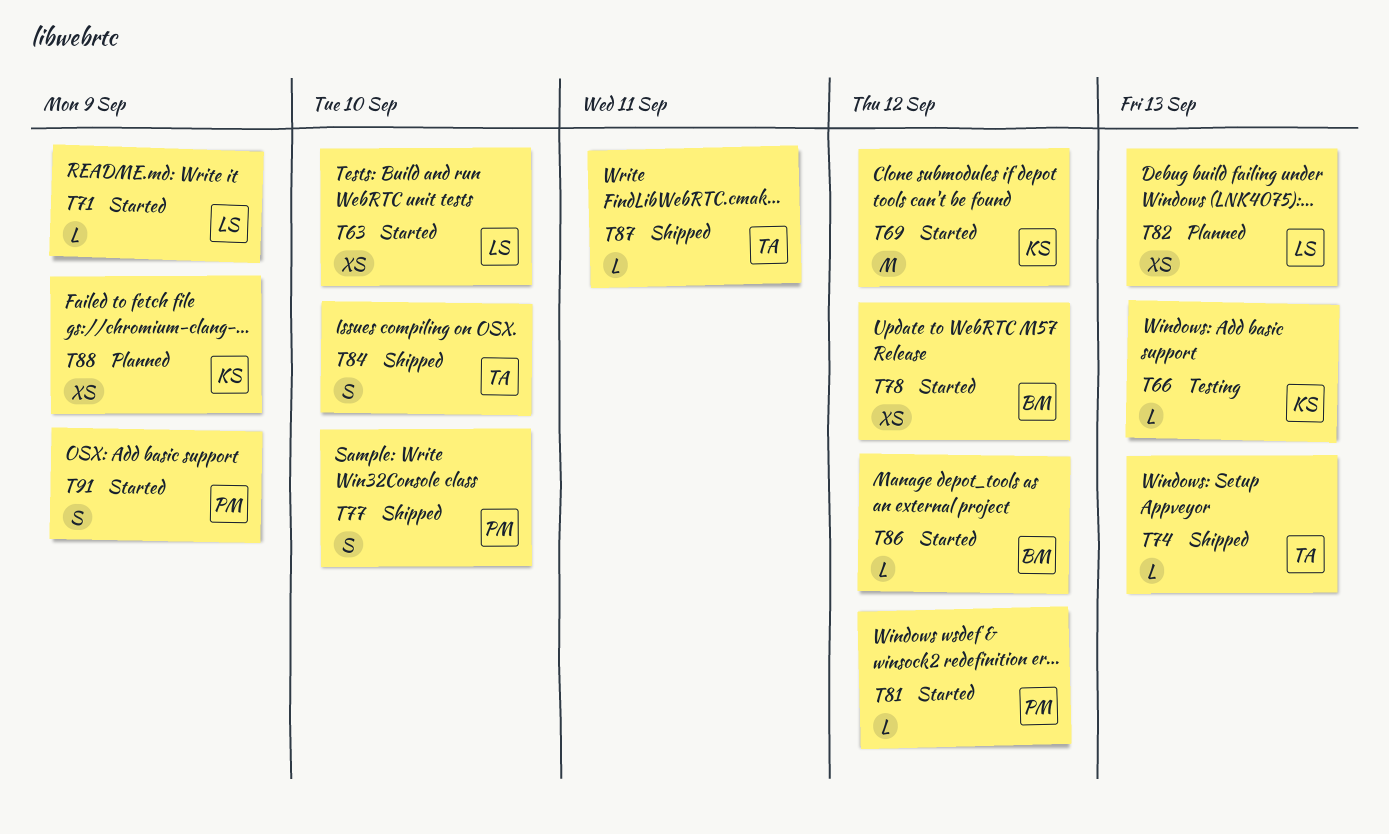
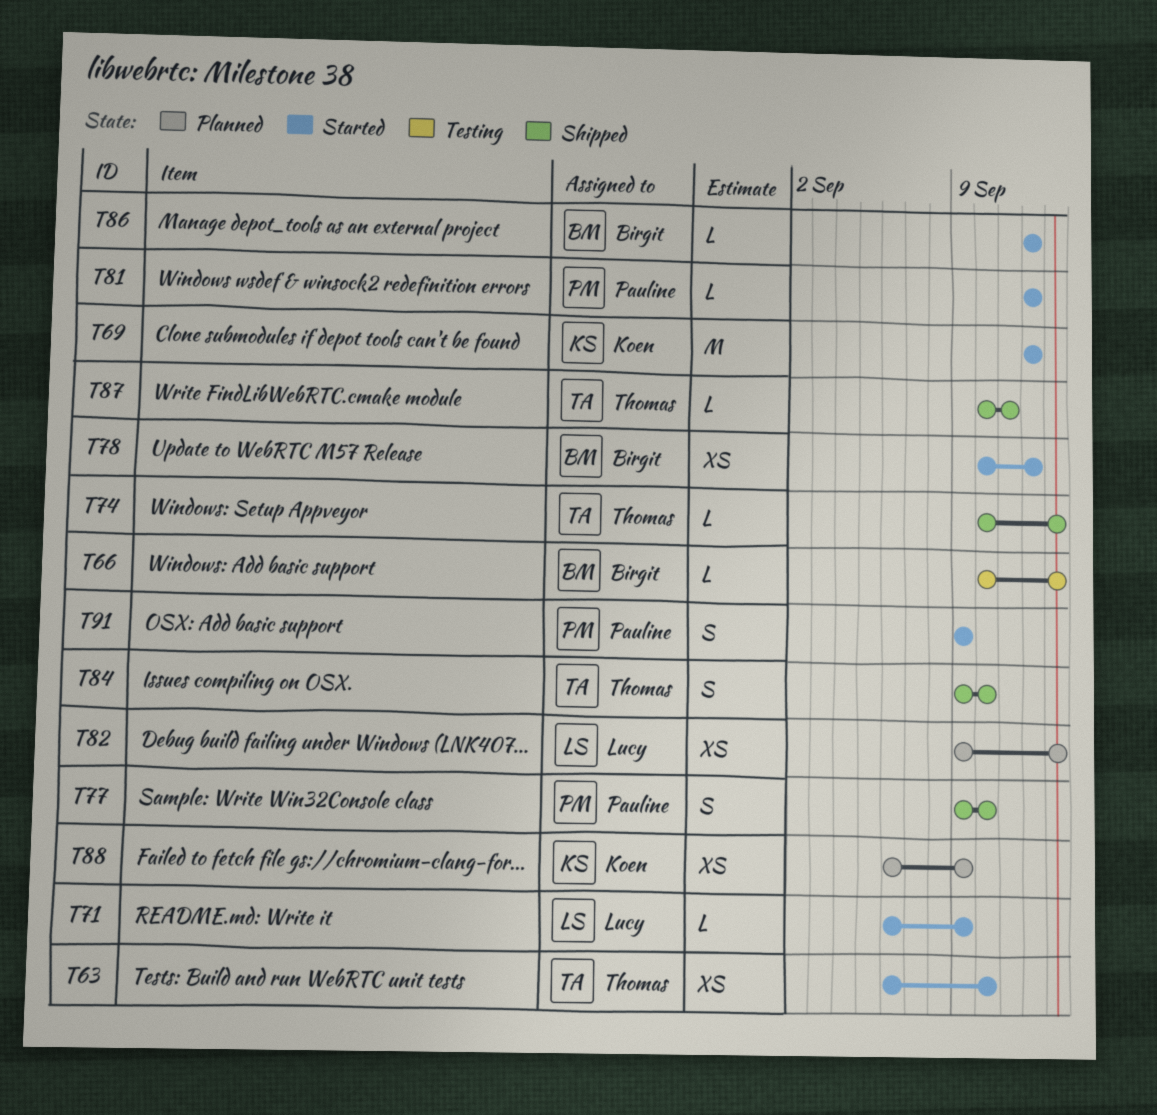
T63, owner: Lucy -> Thomas
T66, owner: Koen -> Birgit

